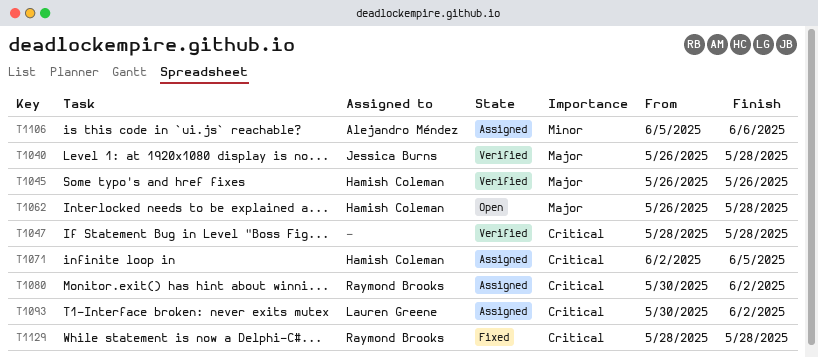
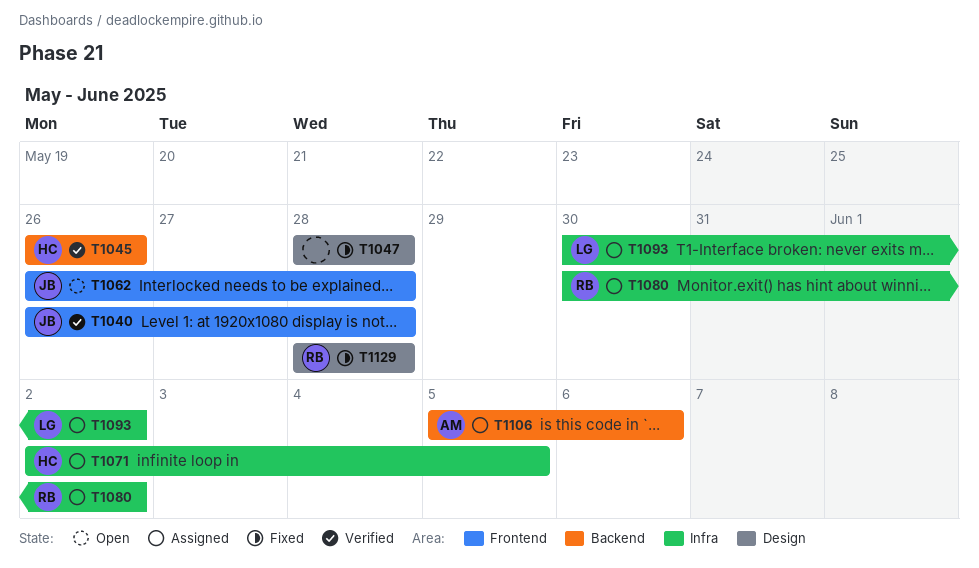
T1047, status: Verified -> Fixed
T1062, owner: Hamish Coleman -> Jessica Burns

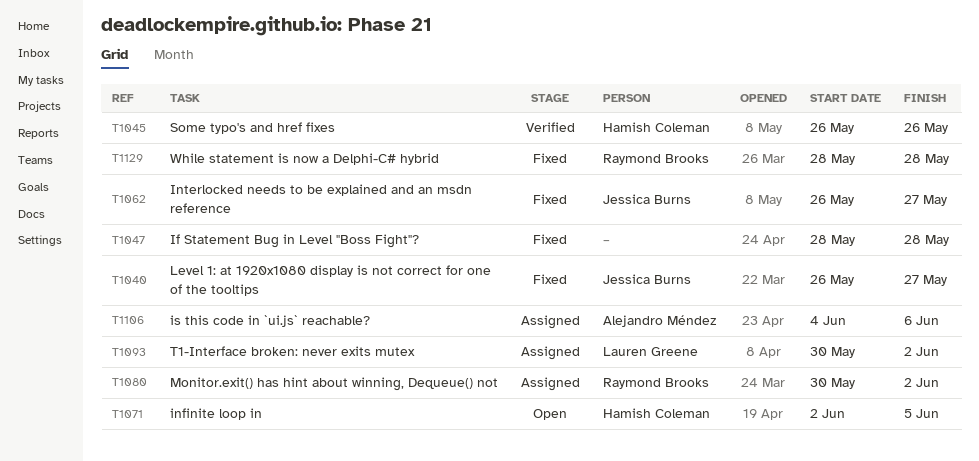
T1040, status: Verified -> Fixed
T1040, due: May 28 -> May 27
T1062, status: Open -> Fixed
T1062, due: May 28 -> May 27
T1071, status: Assigned -> Open
T1106, start: Jun 5 -> Jun 4

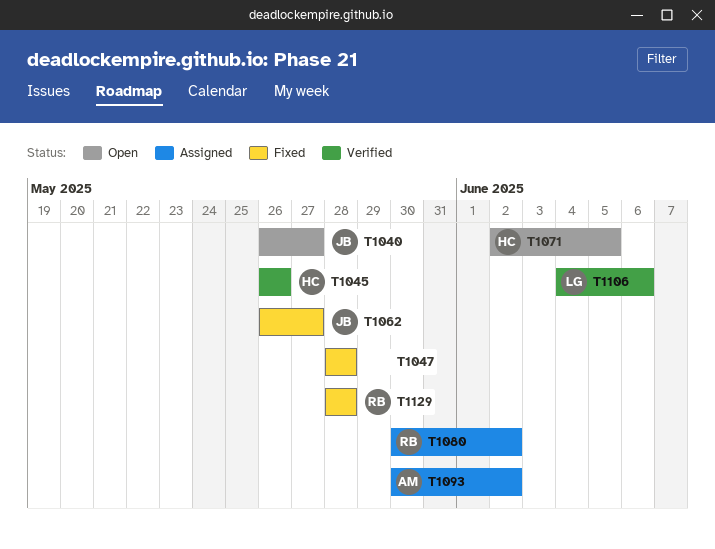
T1040, status: Fixed -> Open
T1093, owner: Lauren Greene -> Alejandro Méndez
T1106, status: Assigned -> Verified
T1106, owner: Alejandro Méndez -> Lauren Greene

